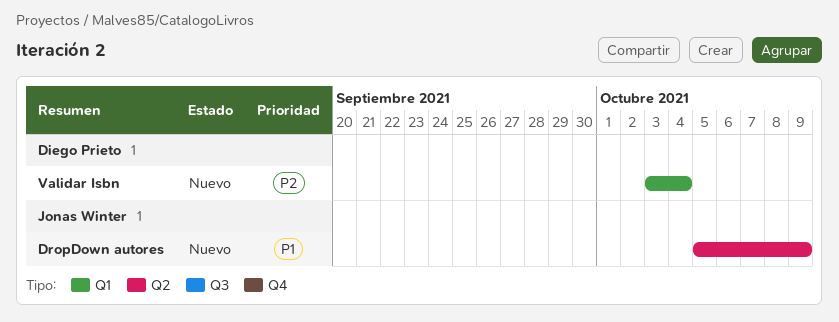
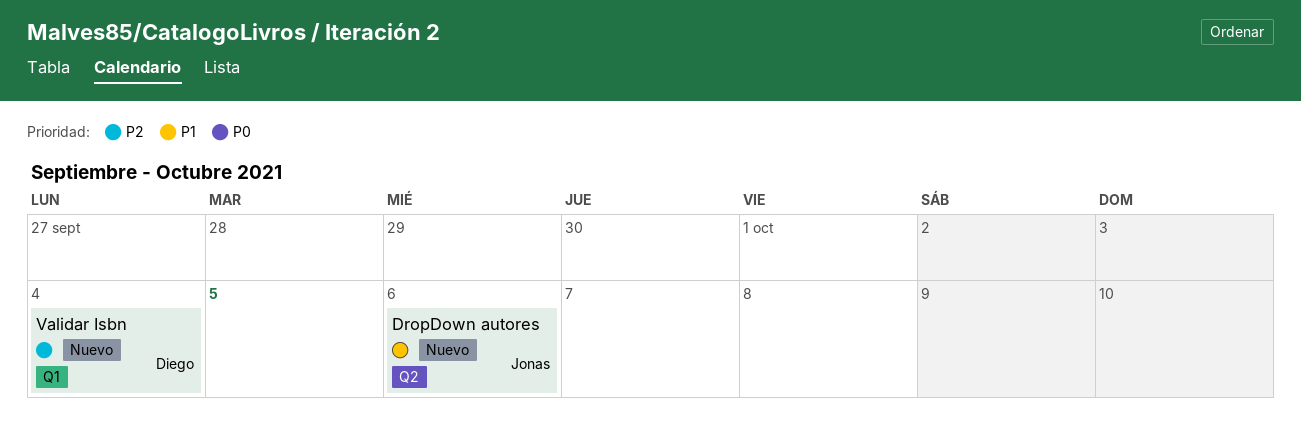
DropDown autores, due: Oct 9 -> Oct 6

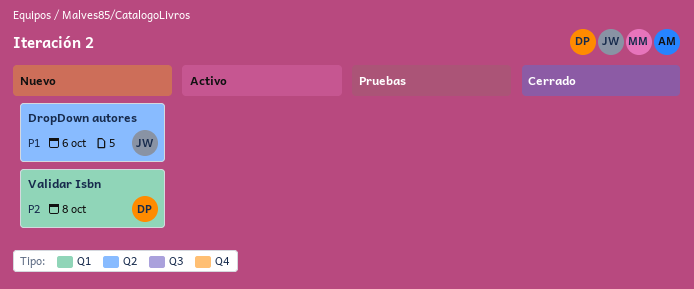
Validar Isbn, due: Oct 4 -> Oct 8

